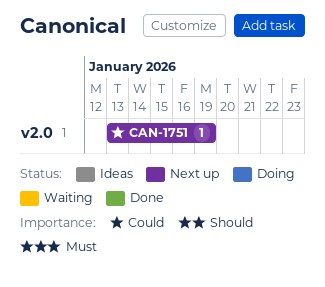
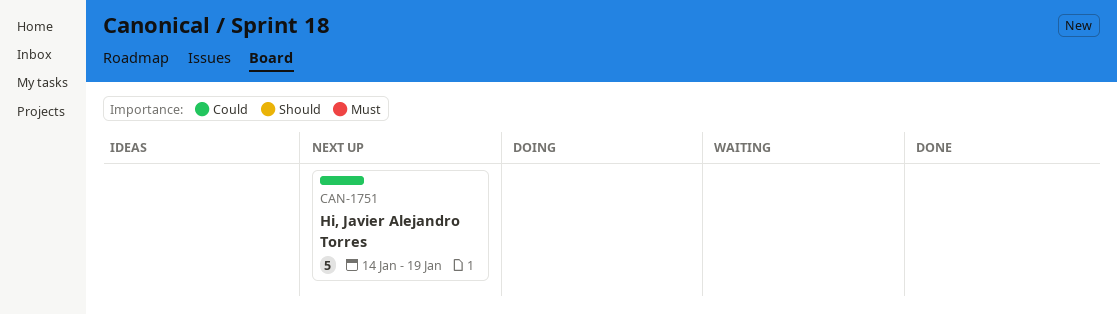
CAN-1751, estimate: 1 -> 5
CAN-1751, start: Jan 13 -> Jan 14

